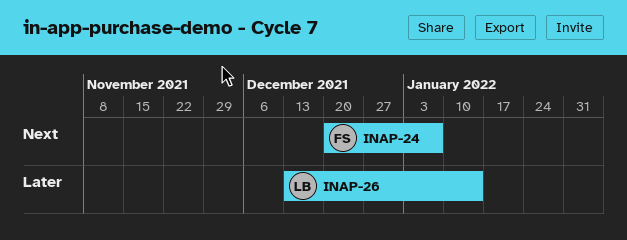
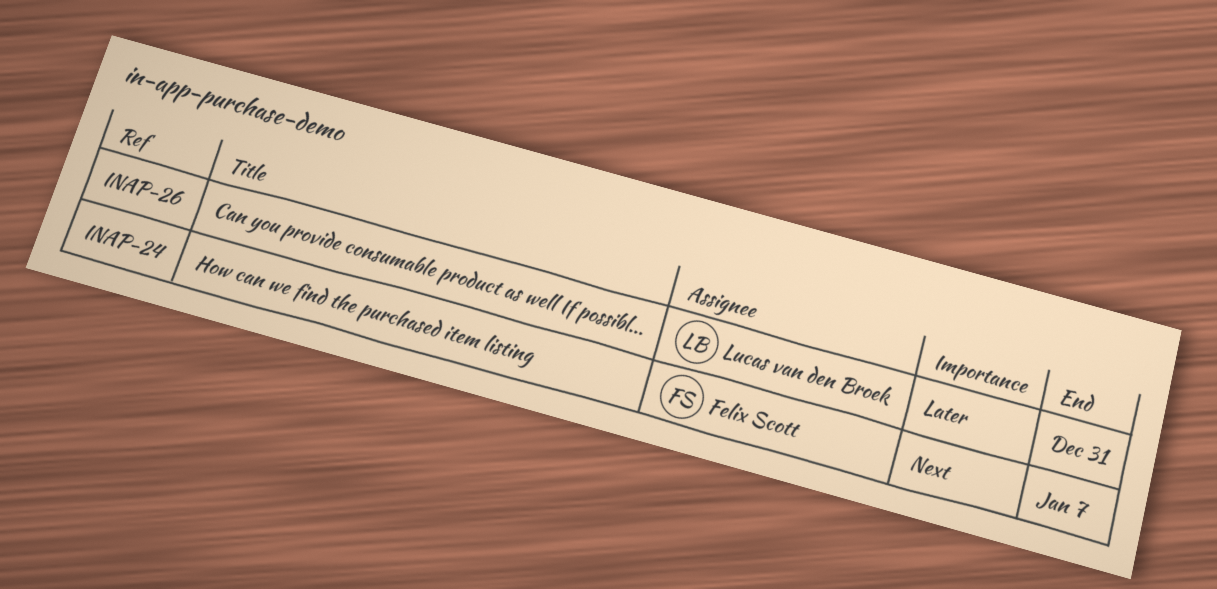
INAP-26, due: Jan 14 -> Dec 31

